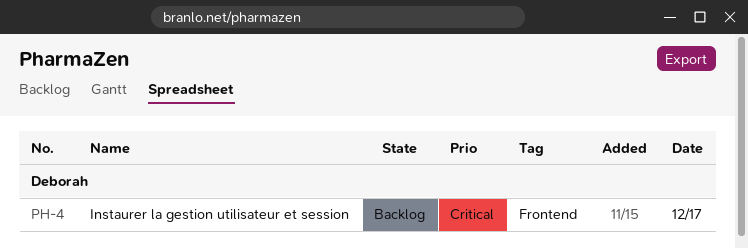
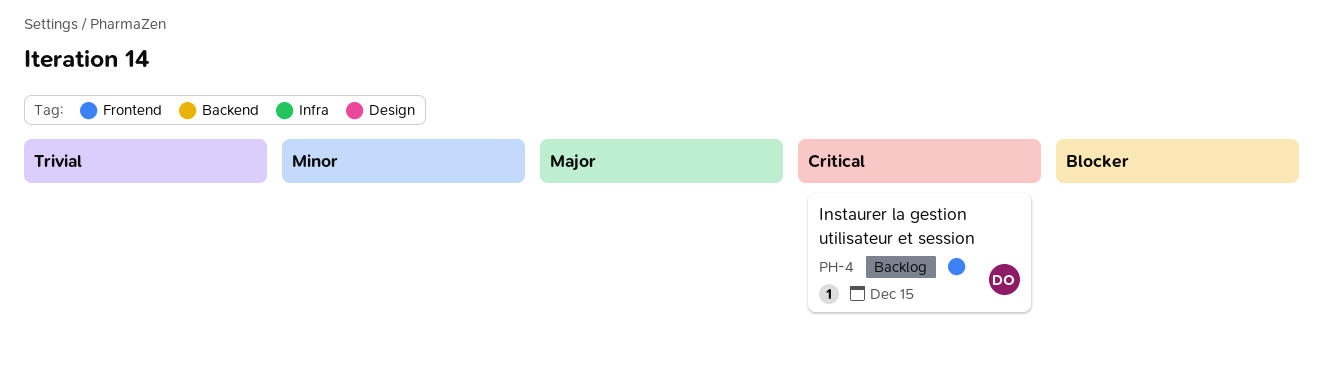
PH-4, day: Dec 17 -> Dec 15

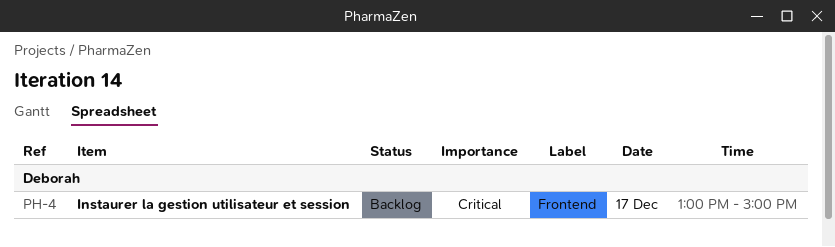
PH-4, day: Dec 15 -> Dec 17

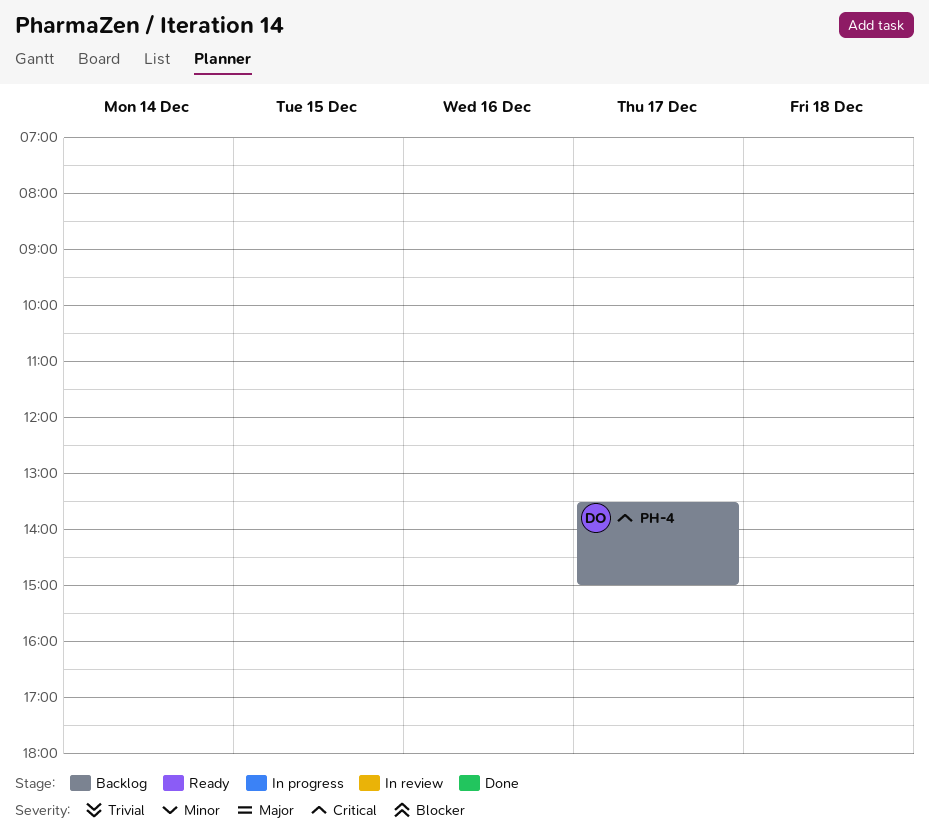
PH-4, begins: 13:00 -> 13:30

